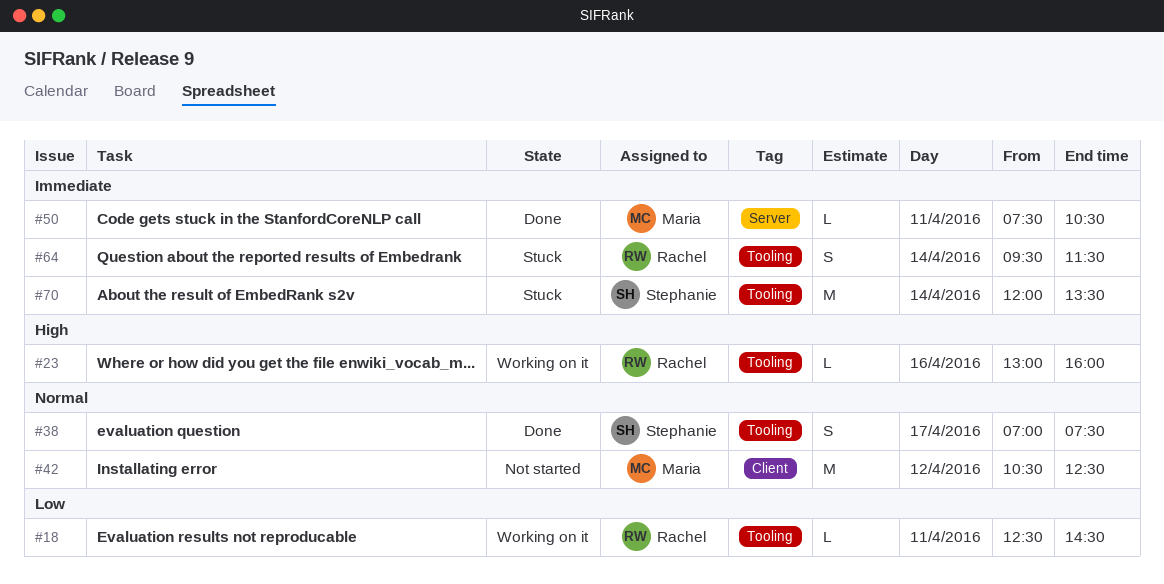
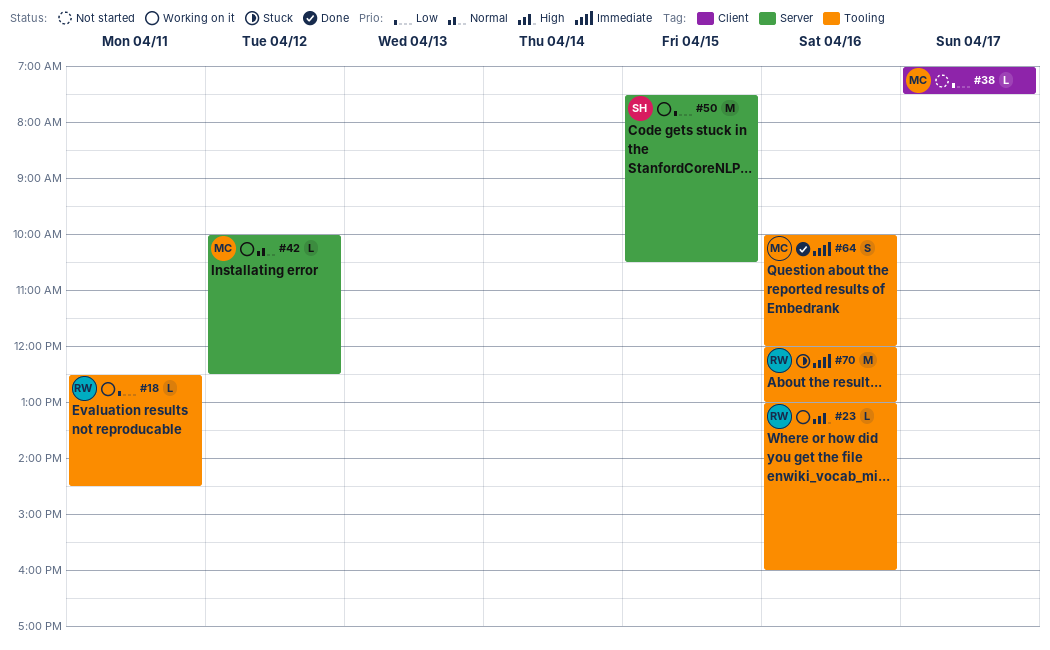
#38, status: Done -> Not started
#38, owner: Stephanie -> Maria
#38, priority: Normal -> Low
#38, label: Tooling -> Client
#38, estimate: S -> L
#42, status: Not started -> Working on it
#42, label: Client -> Server
#42, estimate: M -> L
#42, begins: 10:30 -> 10:00
#50, status: Done -> Working on it
#50, owner: Maria -> Stephanie
#50, priority: Immediate -> Low
#50, estimate: L -> M
#50, day: Apr 11 -> Apr 15
#64, status: Stuck -> Done
#64, owner: Rachel -> Maria
#64, day: Apr 14 -> Apr 16
#64, begins: 09:30 -> 10:00
#64, ends: 11:30 -> 12:00
#70, owner: Stephanie -> Rachel
#70, day: Apr 14 -> Apr 16
#70, ends: 13:30 -> 13:00

